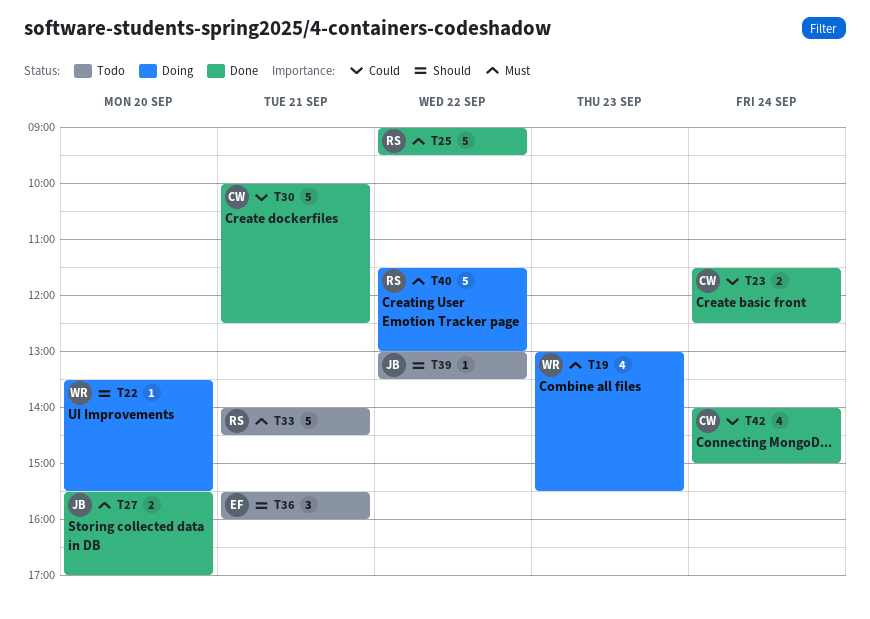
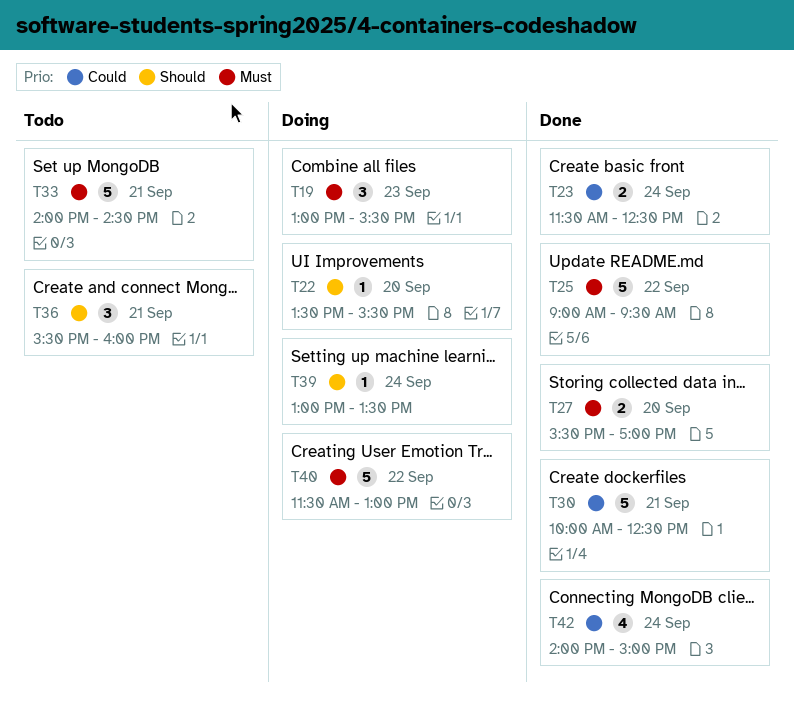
T19, estimate: 4 -> 3
T39, status: Todo -> Doing
T39, day: Sep 22 -> Sep 24

